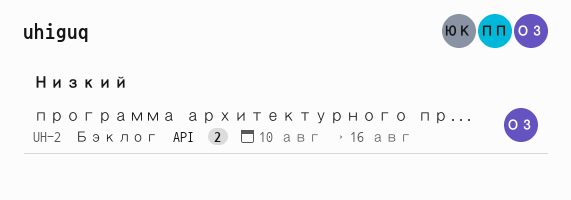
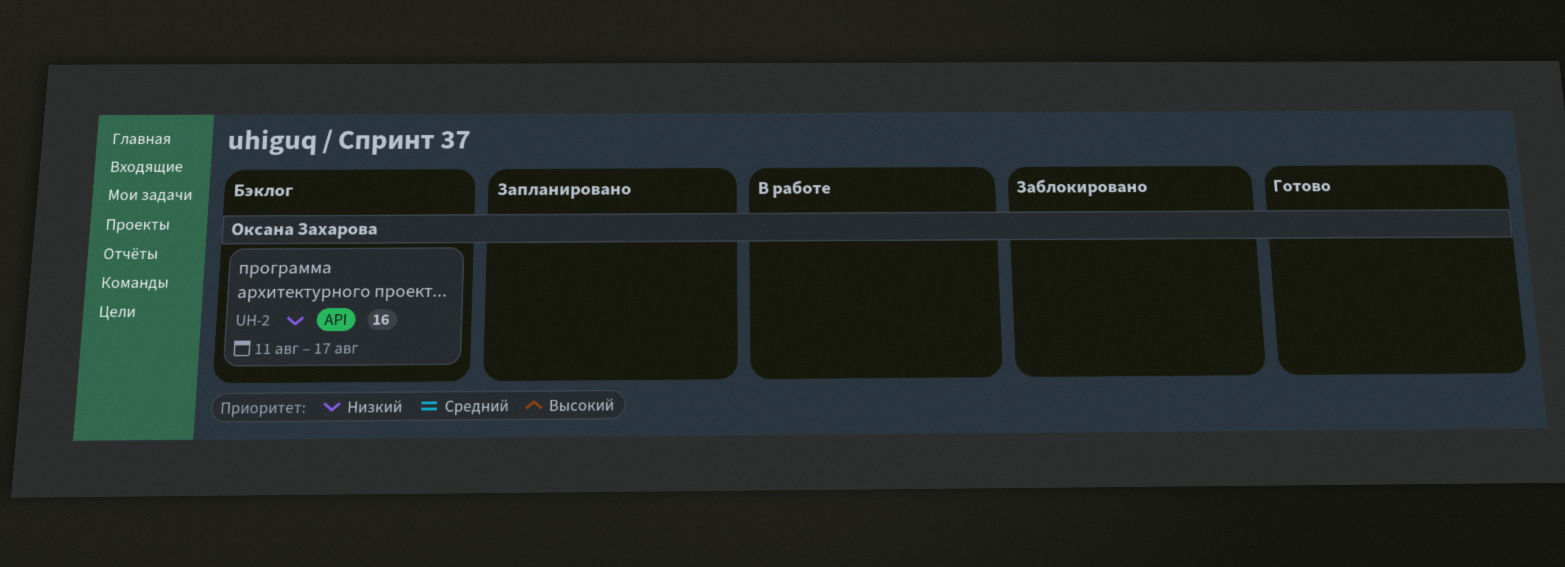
UH-2, estimate: 2 -> 16
UH-2, start: Aug 10 -> Aug 11
UH-2, due: Aug 16 -> Aug 17

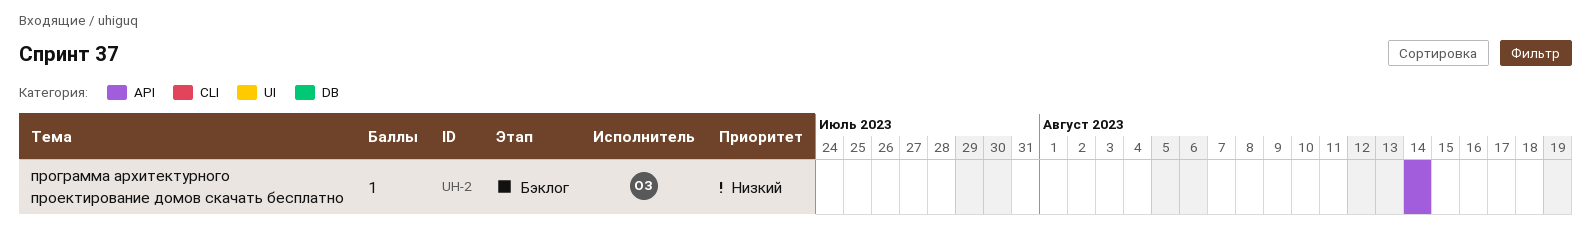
UH-2, estimate: 16 -> 1
UH-2, start: Aug 11 -> Aug 14
UH-2, due: Aug 17 -> Aug 14

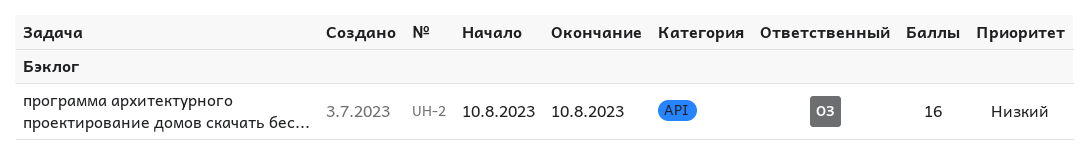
UH-2, estimate: 1 -> 16
UH-2, start: Aug 14 -> Aug 10
UH-2, due: Aug 14 -> Aug 10

